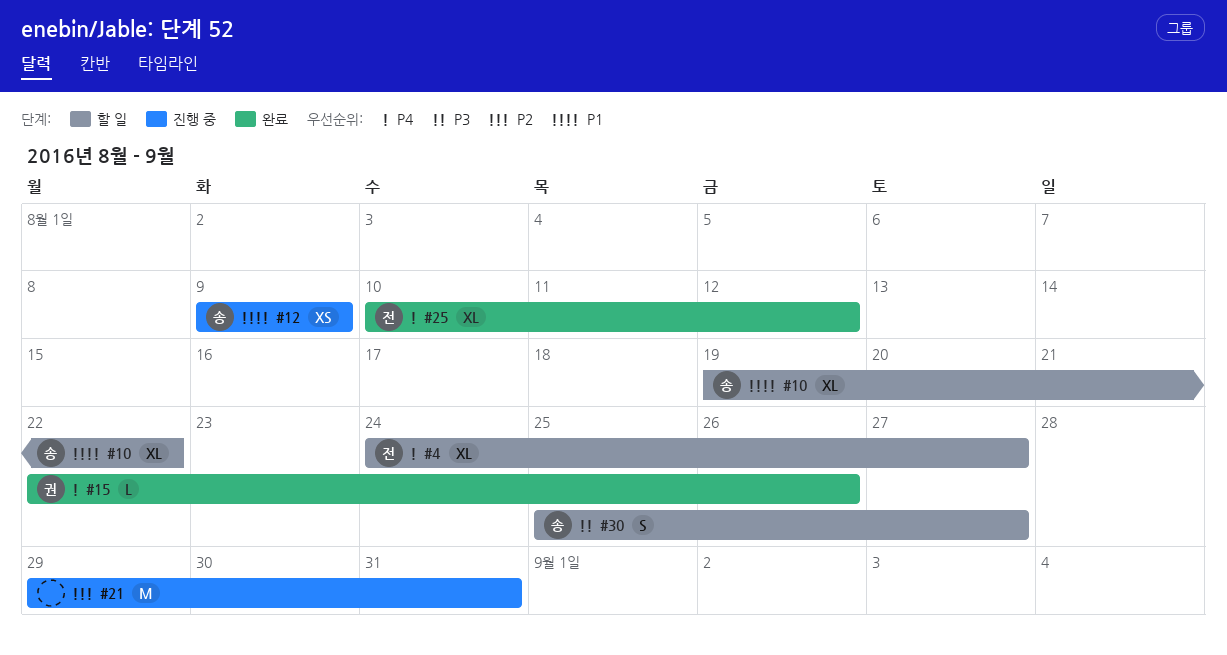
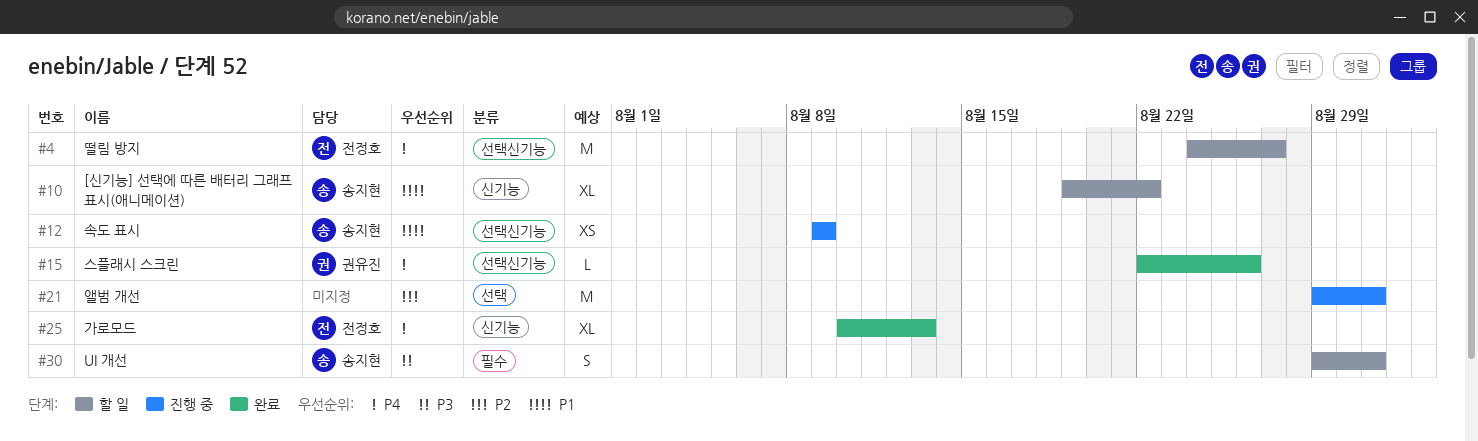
#4, estimate: XL -> M
#25, due: Aug 12 -> Aug 13
#30, start: Aug 25 -> Aug 29
#30, due: Aug 27 -> Aug 31

